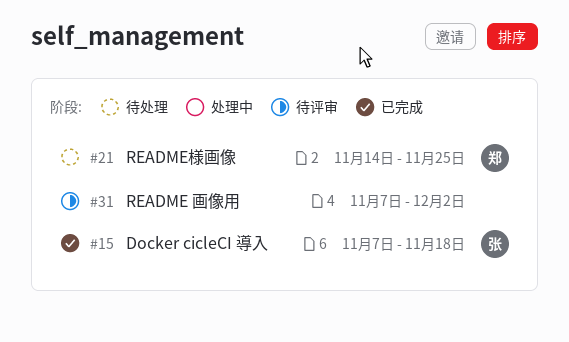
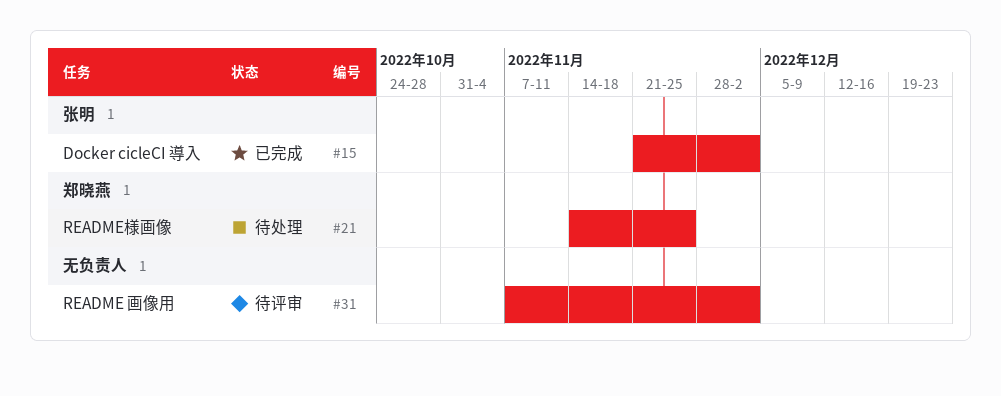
#15, start: Nov 7 -> Nov 21
#15, due: Nov 18 -> Dec 2

